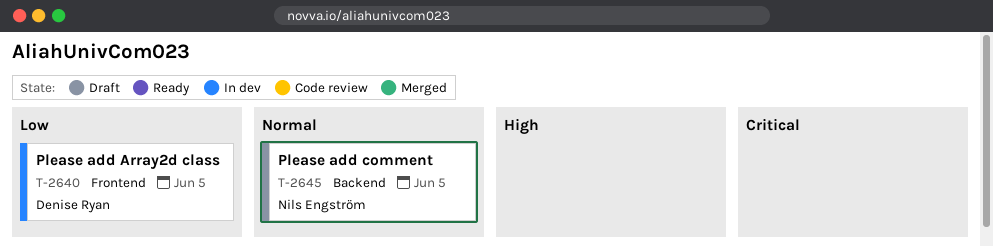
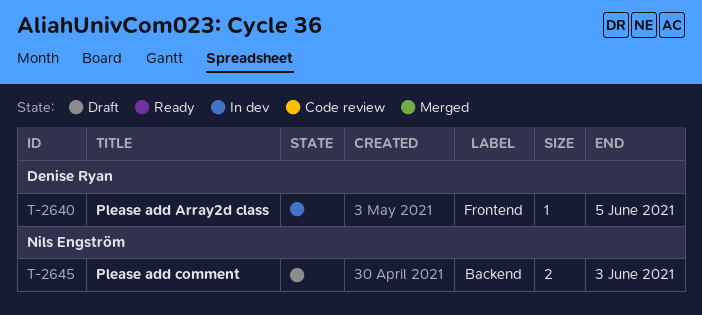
T-2645, due: Jun 5 -> Jun 3

